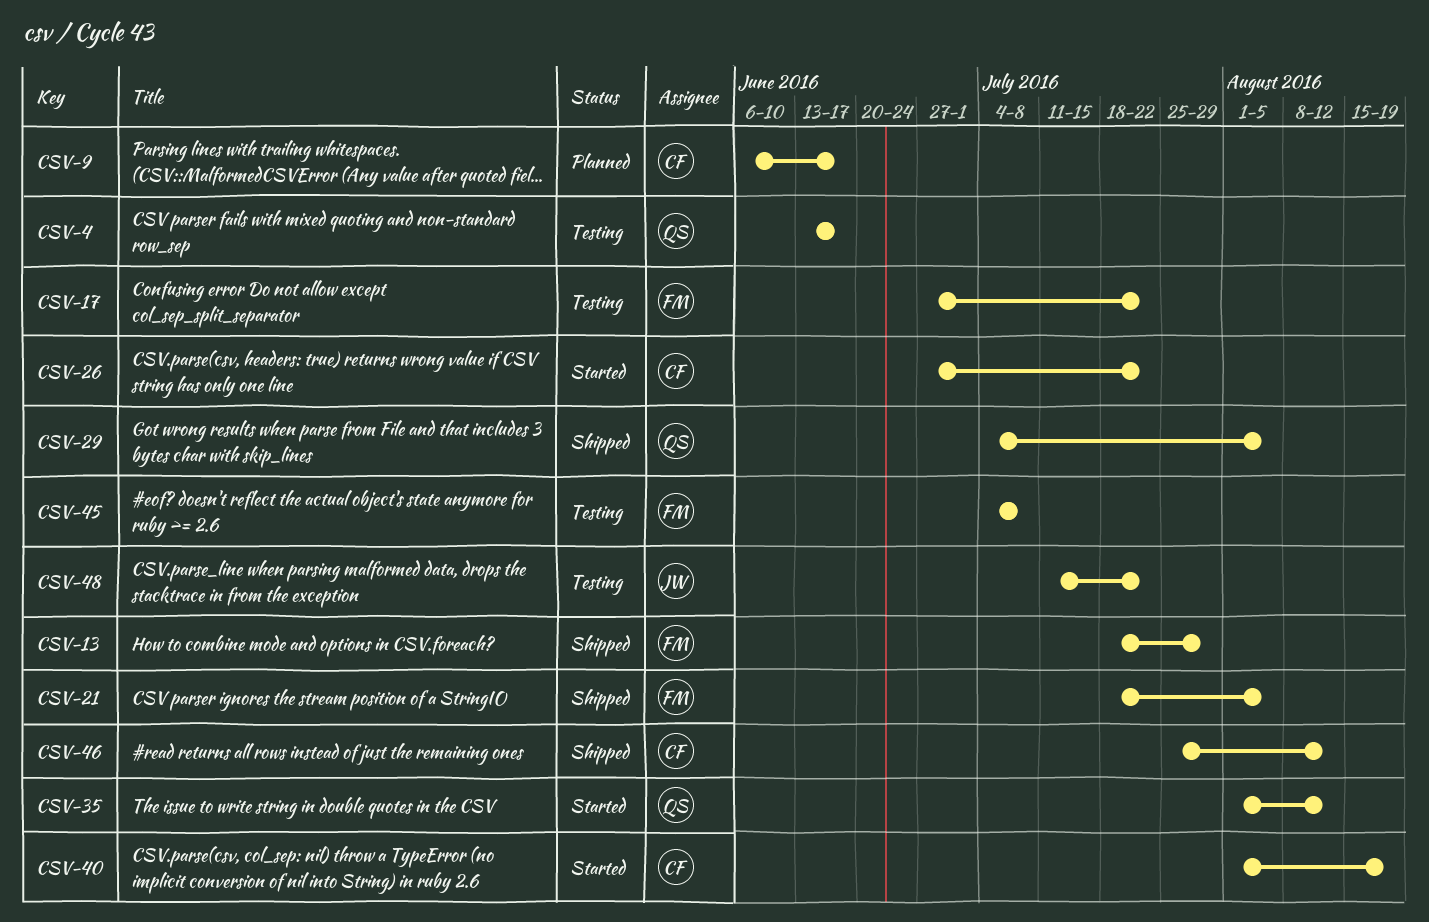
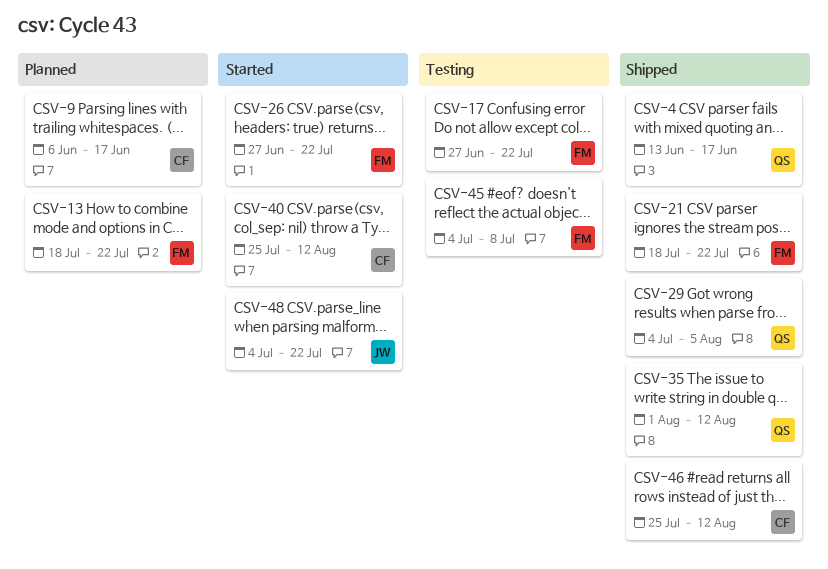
CSV-4, status: Testing -> Shipped
CSV-13, status: Shipped -> Planned
CSV-13, due: Jul 29 -> Jul 22
CSV-21, due: Aug 5 -> Jul 22
CSV-26, owner: CF -> FM
CSV-35, status: Started -> Shipped
CSV-40, start: Aug 1 -> Jul 25
CSV-40, due: Aug 19 -> Aug 12
CSV-48, status: Testing -> Started
CSV-48, start: Jul 11 -> Jul 4

